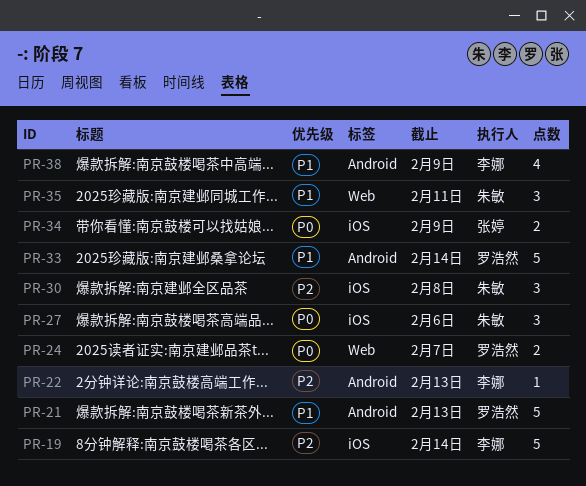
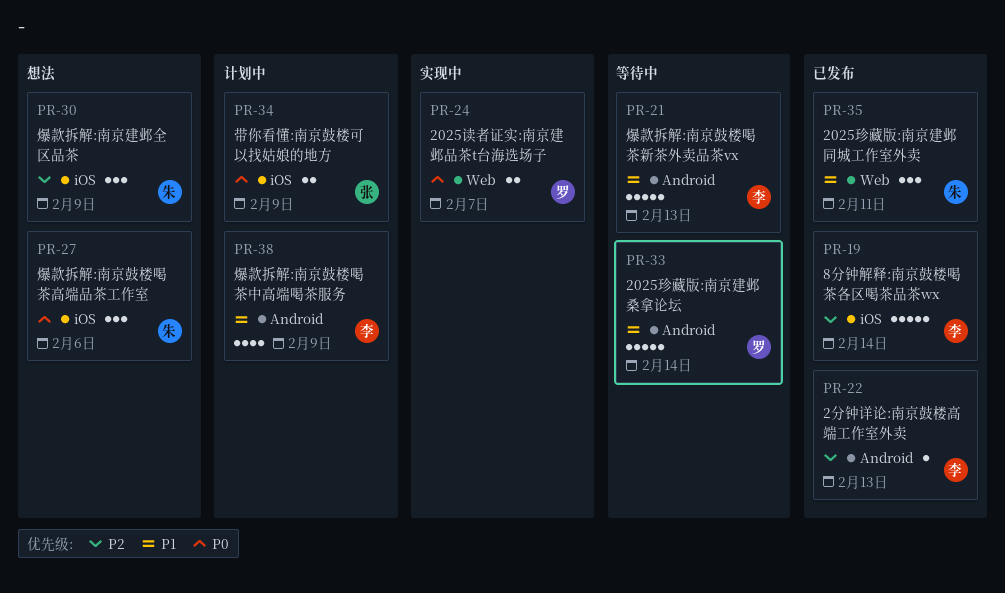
PR-21, owner: 罗浩然 -> 李娜
PR-30, due: Feb 8 -> Feb 9

